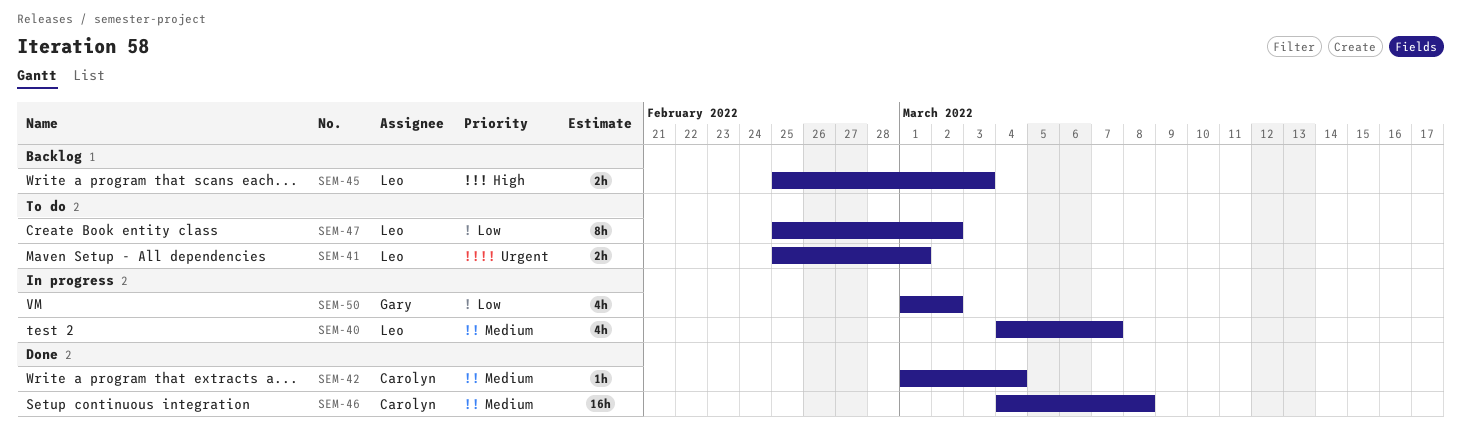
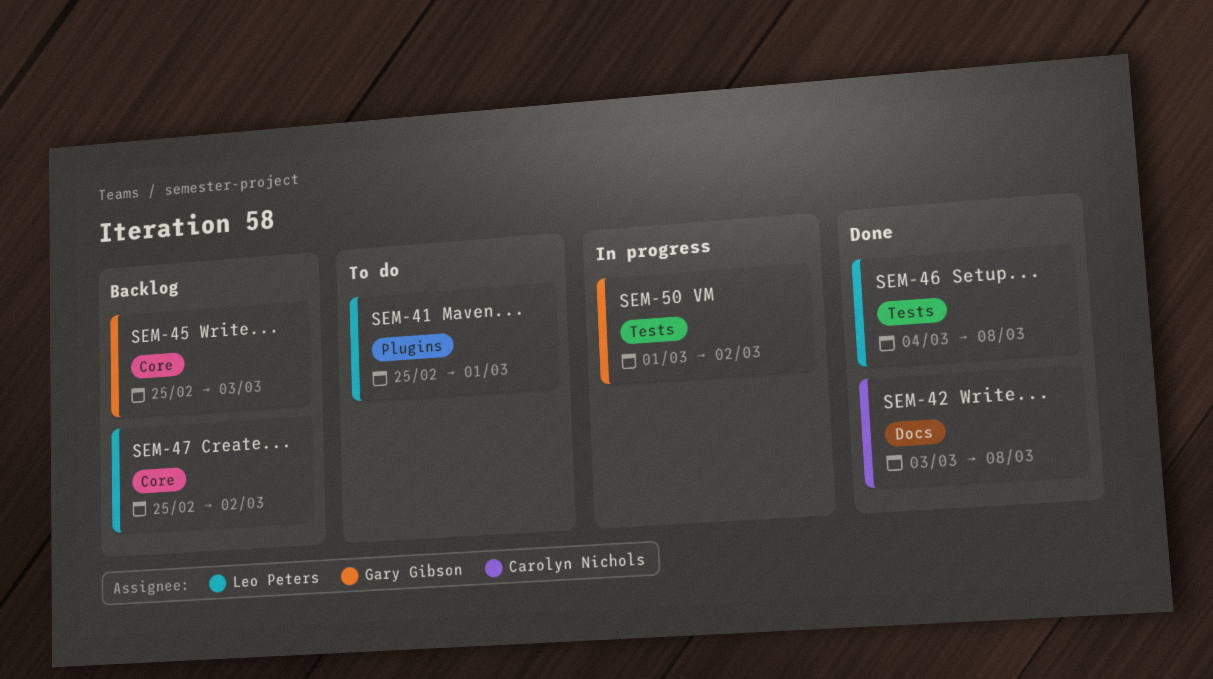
SEM-40: present -> none
SEM-42, start: Mar 1 -> Mar 3
SEM-42, due: Mar 4 -> Mar 8
SEM-45, owner: Leo Peters -> Gary Gibson
SEM-46, owner: Carolyn Nichols -> Leo Peters
SEM-47, status: To do -> Backlog

